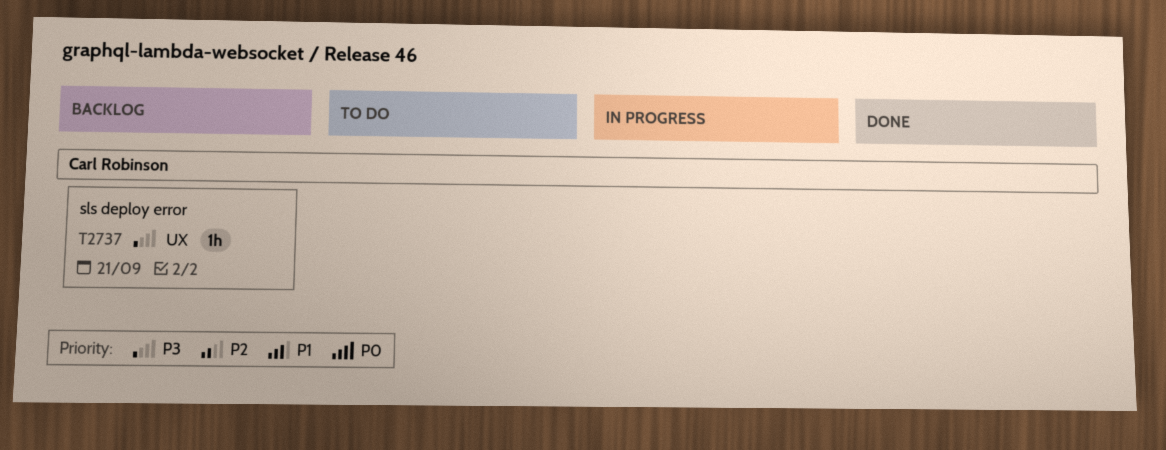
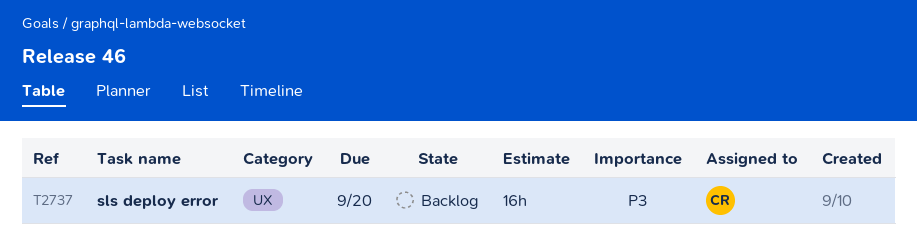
T2737, estimate: 1h -> 16h
T2737, due: Sep 21 -> Sep 20

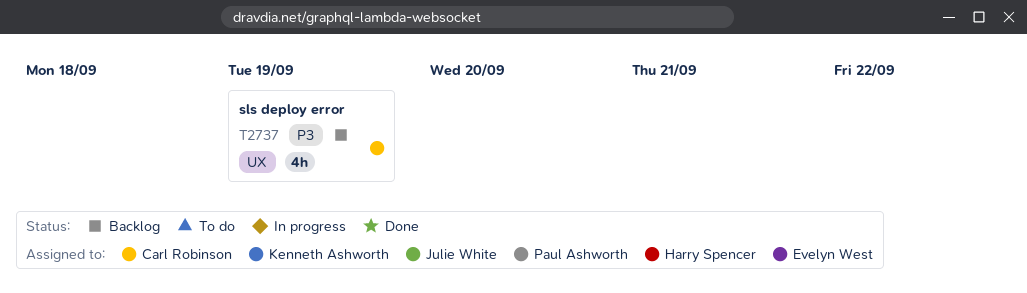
T2737, estimate: 16h -> 4h
T2737, due: Sep 20 -> Sep 19

